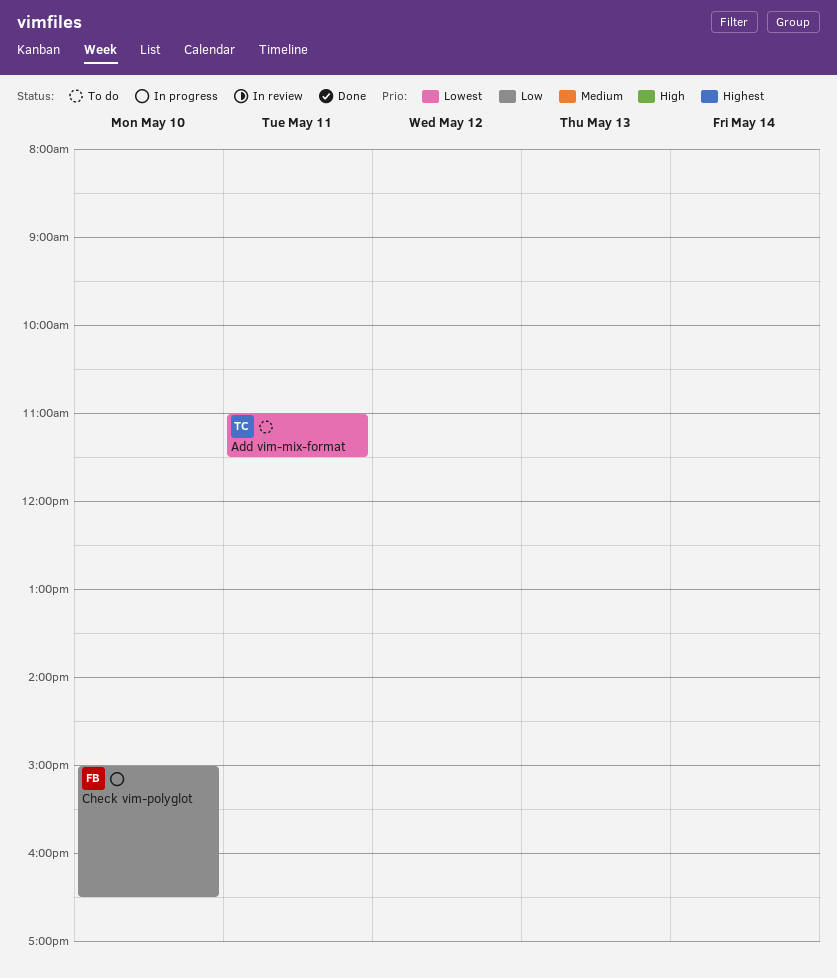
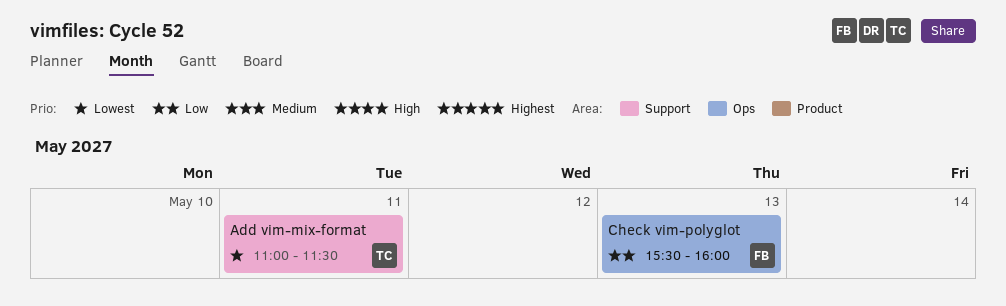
Check vim-polyglot, day: May 10 -> May 13
Check vim-polyglot, begins: 15:00 -> 15:30
Check vim-polyglot, ends: 16:30 -> 16:00

